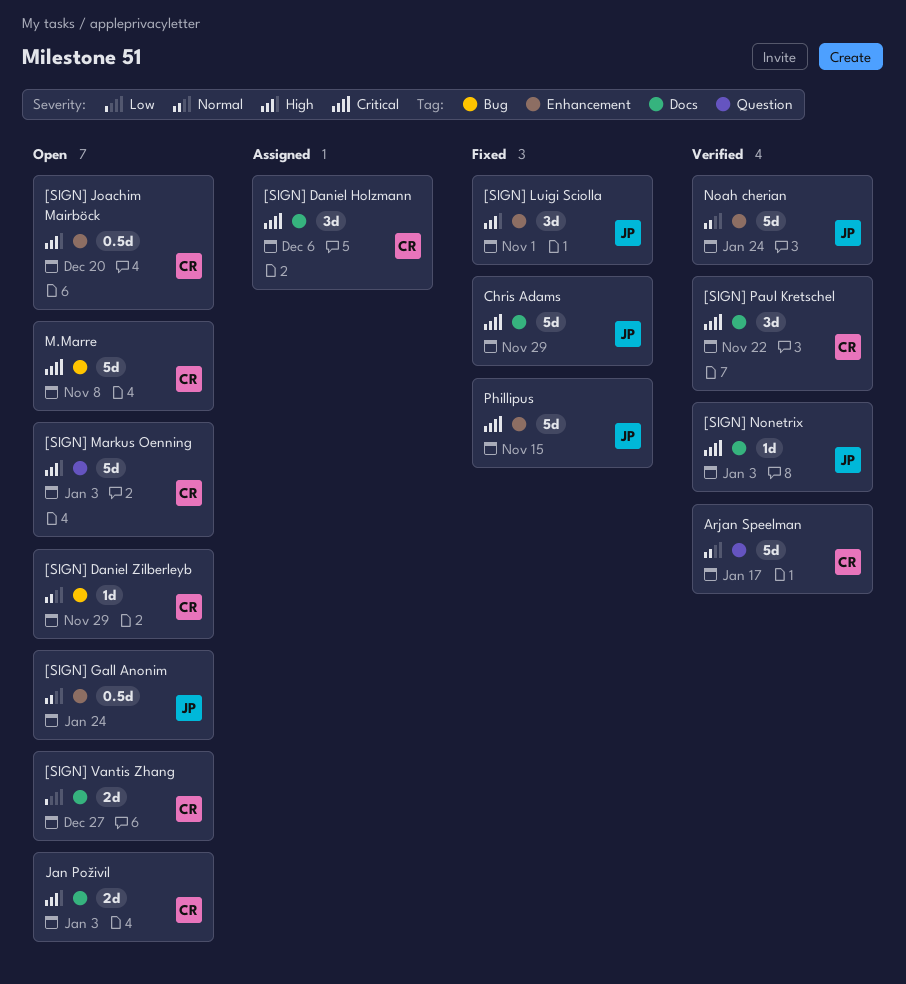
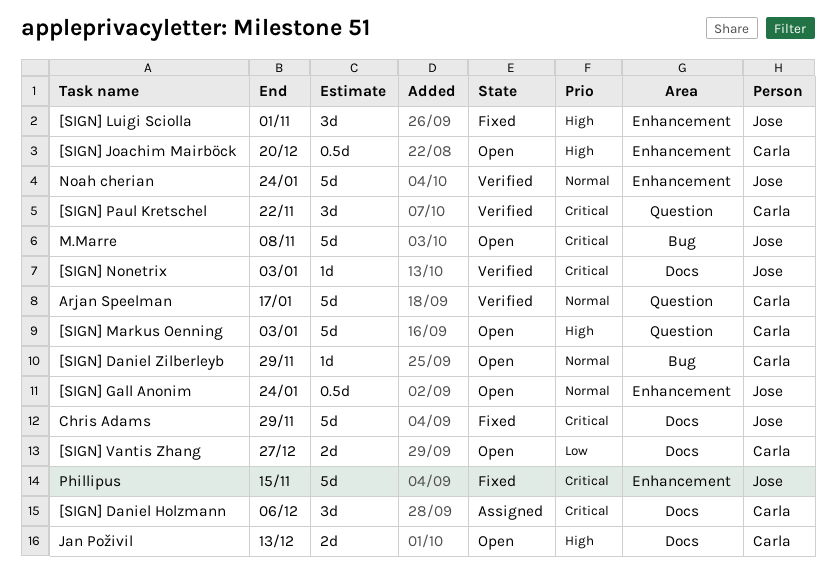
[SIGN] Paul Kretschel, label: Docs -> Question
Jan Poživil, due: Jan 3 -> Dec 13
M.Marre, owner: Carla -> Jose

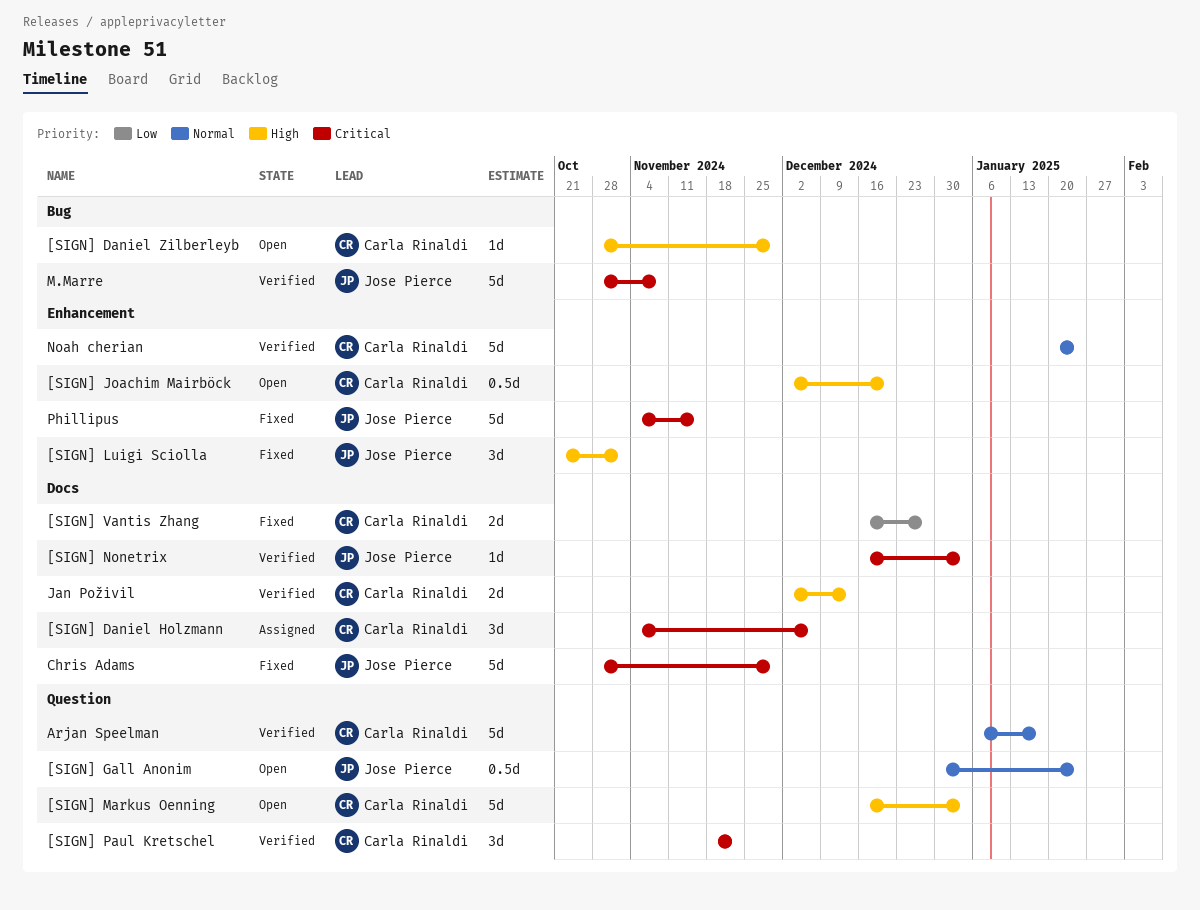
[SIGN] Daniel Zilberleyb, priority: Normal -> High
[SIGN] Gall Anonim, label: Enhancement -> Question
[SIGN] Vantis Zhang, status: Open -> Fixed
Jan Poživil, status: Open -> Verified
M.Marre, status: Open -> Verified
Noah cherian, owner: Jose Pierce -> Carla Rinaldi

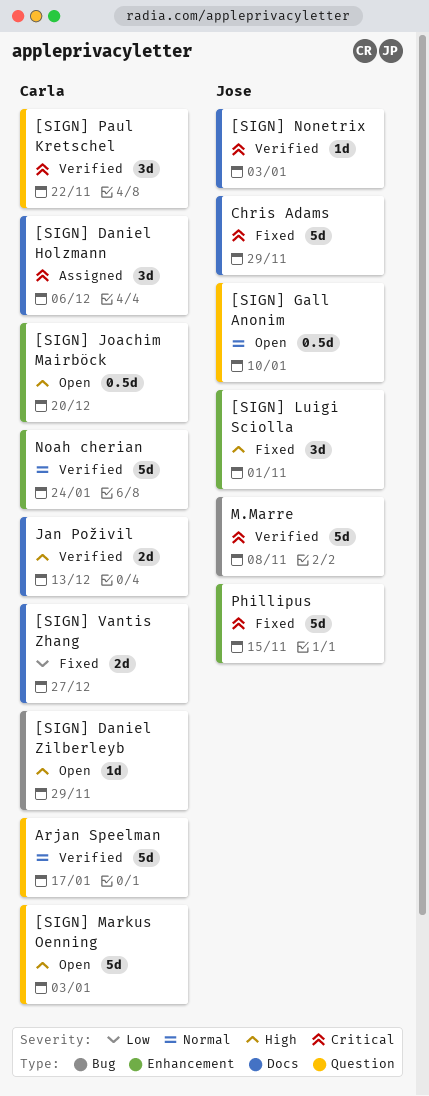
[SIGN] Gall Anonim, due: Jan 24 -> Jan 10

